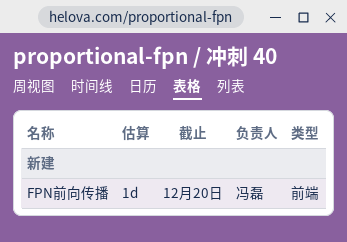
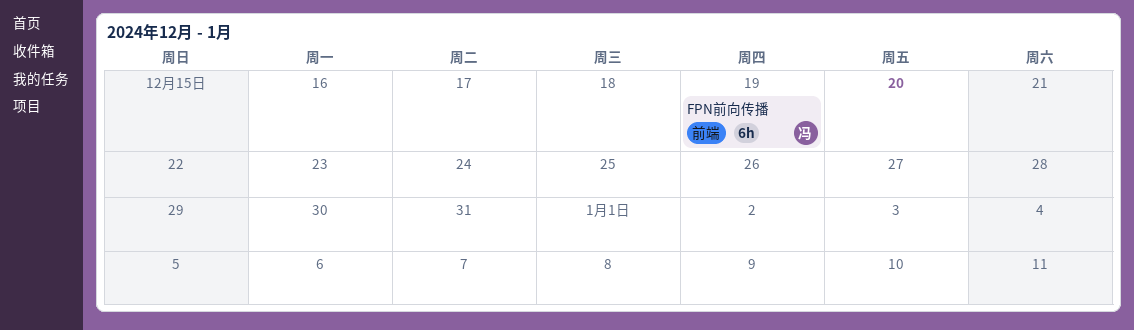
FPN前向传播, estimate: 1d -> 6h
FPN前向传播, due: Dec 20 -> Dec 19

